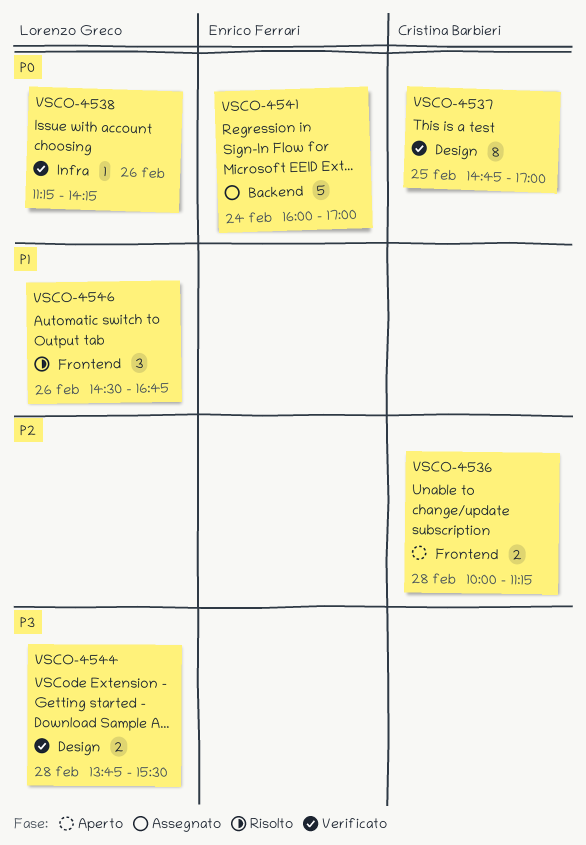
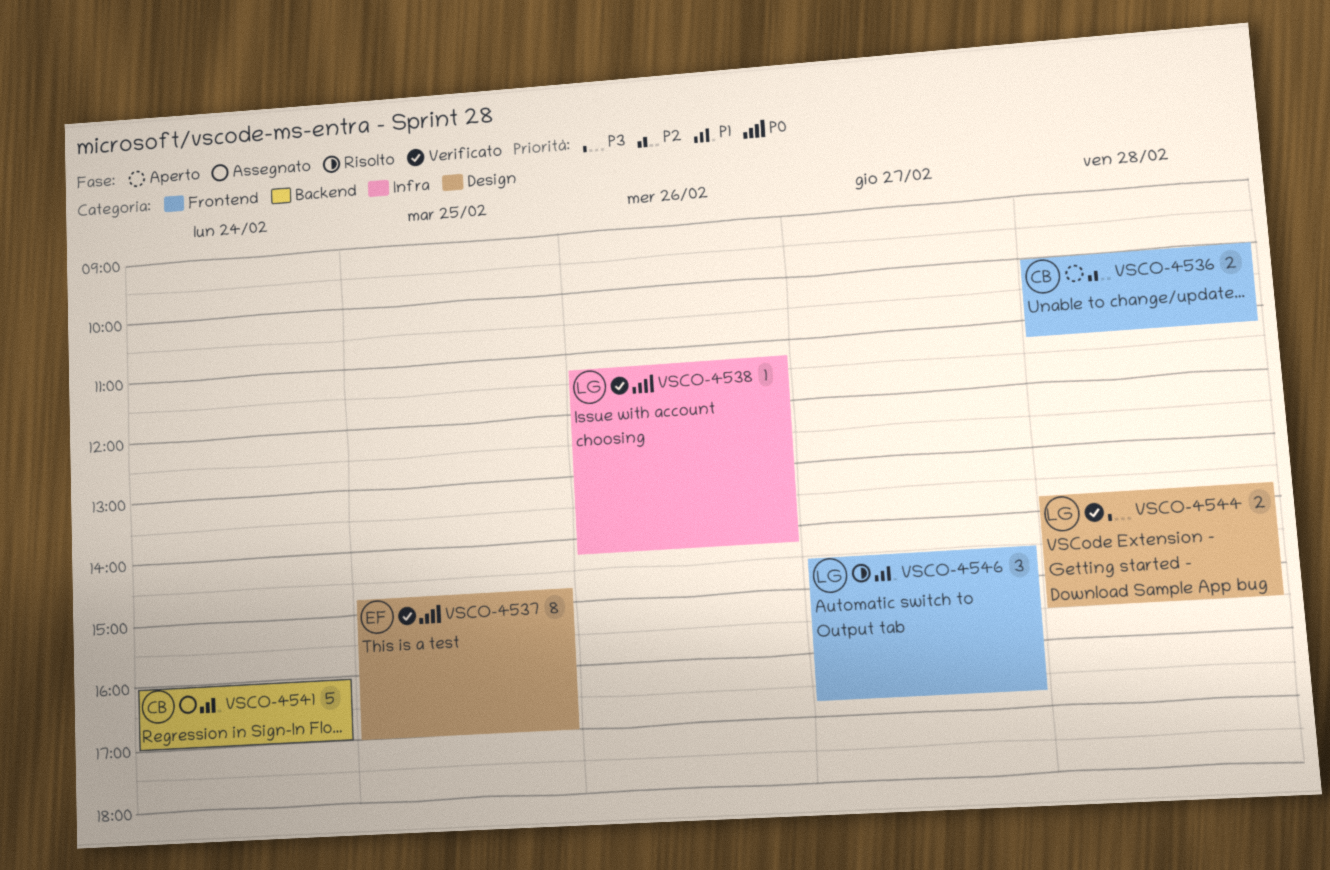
VSCO-4537, owner: Cristina Barbieri -> Enrico Ferrari
VSCO-4541, owner: Enrico Ferrari -> Cristina Barbieri
VSCO-4541, priority: P0 -> P1
VSCO-4546, day: Feb 26 -> Feb 27

